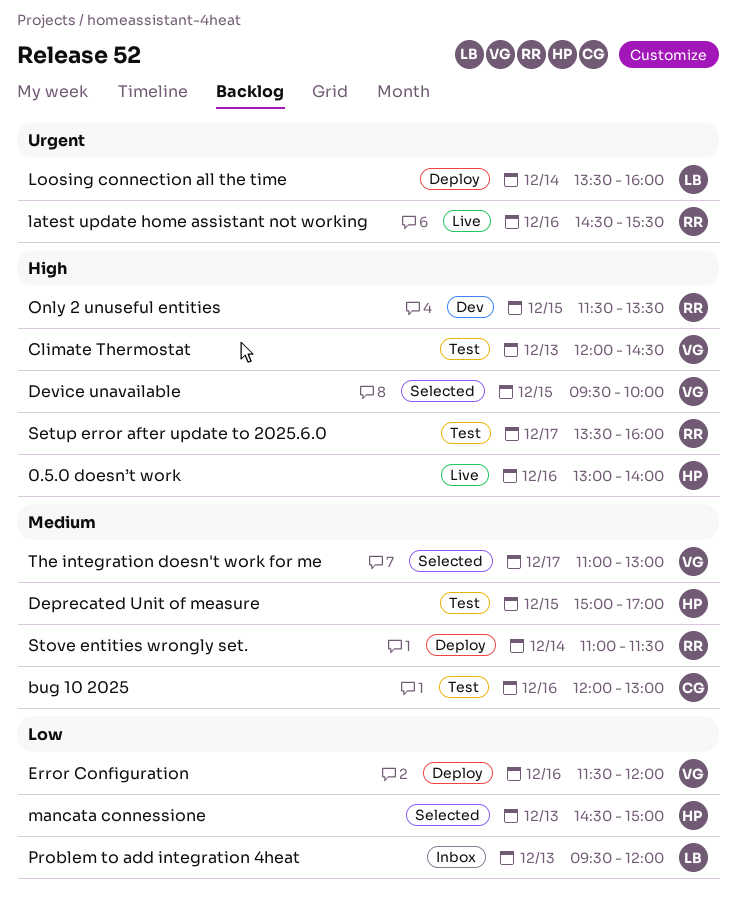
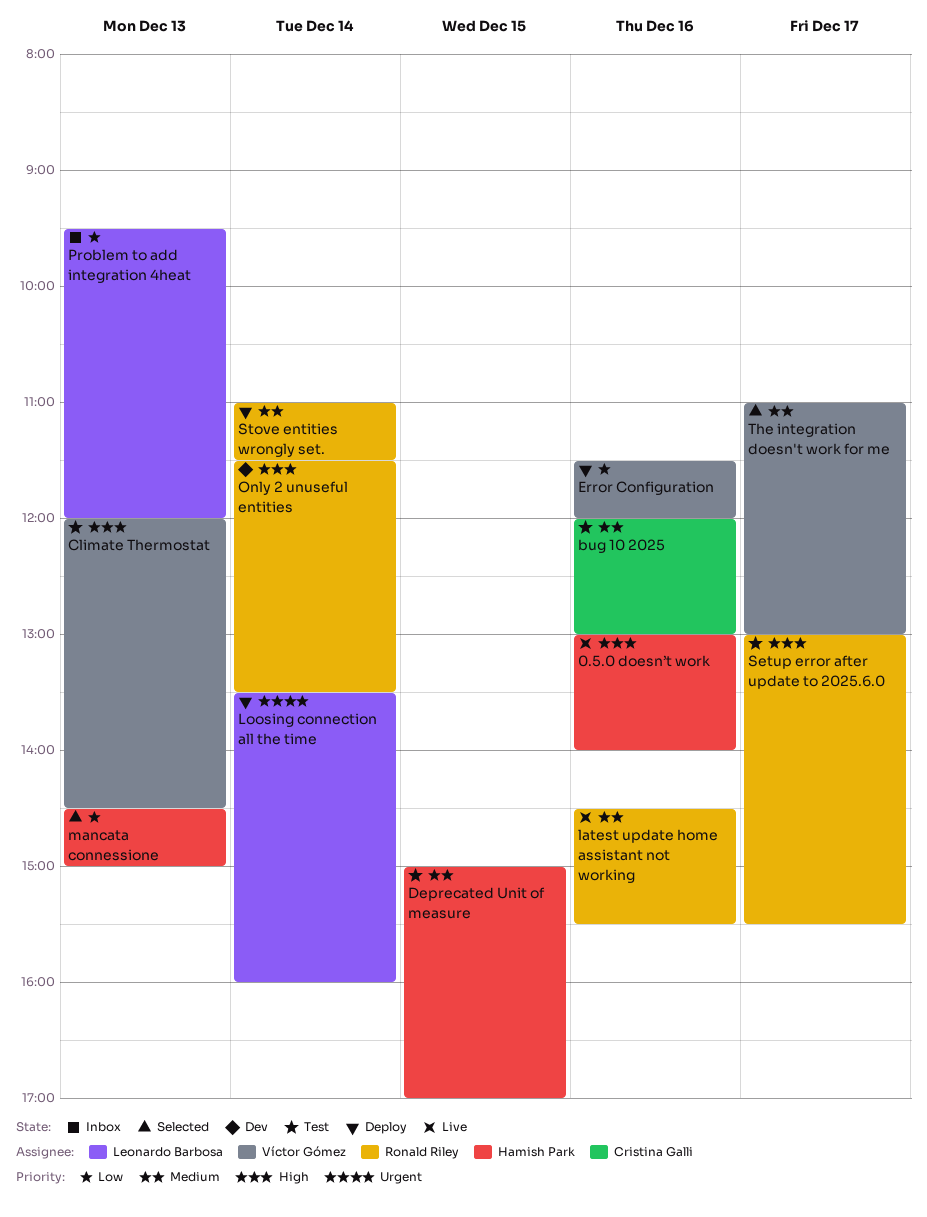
Device unavailable: present -> none
latest update home assistant not working, priority: Urgent -> Medium
Only 2 unuseful entities, day: Dec 15 -> Dec 14
Setup error after update to 2025.6.0, begins: 13:30 -> 13:00
Setup error after update to 2025.6.0, ends: 16:00 -> 15:30

